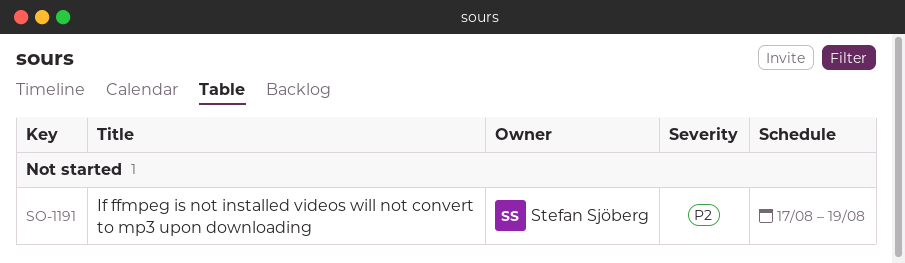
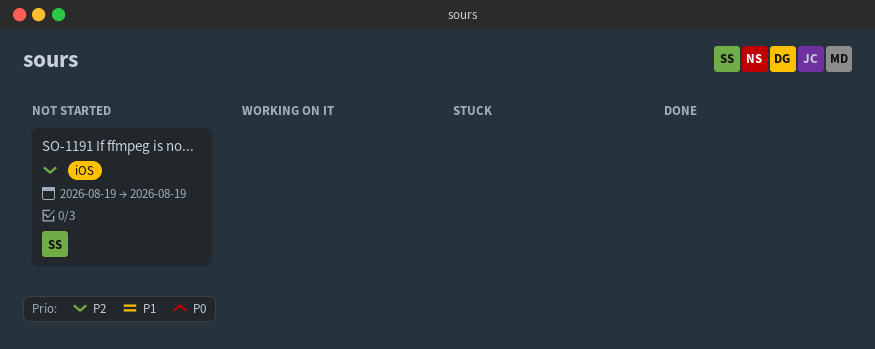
SO-1191, start: Aug 17 -> Aug 19

